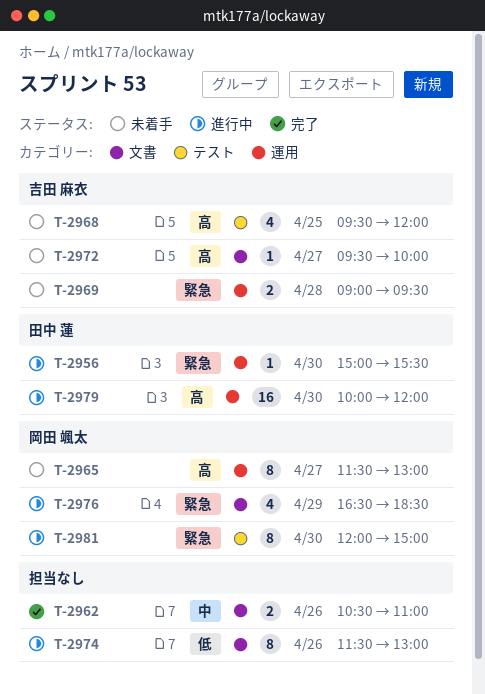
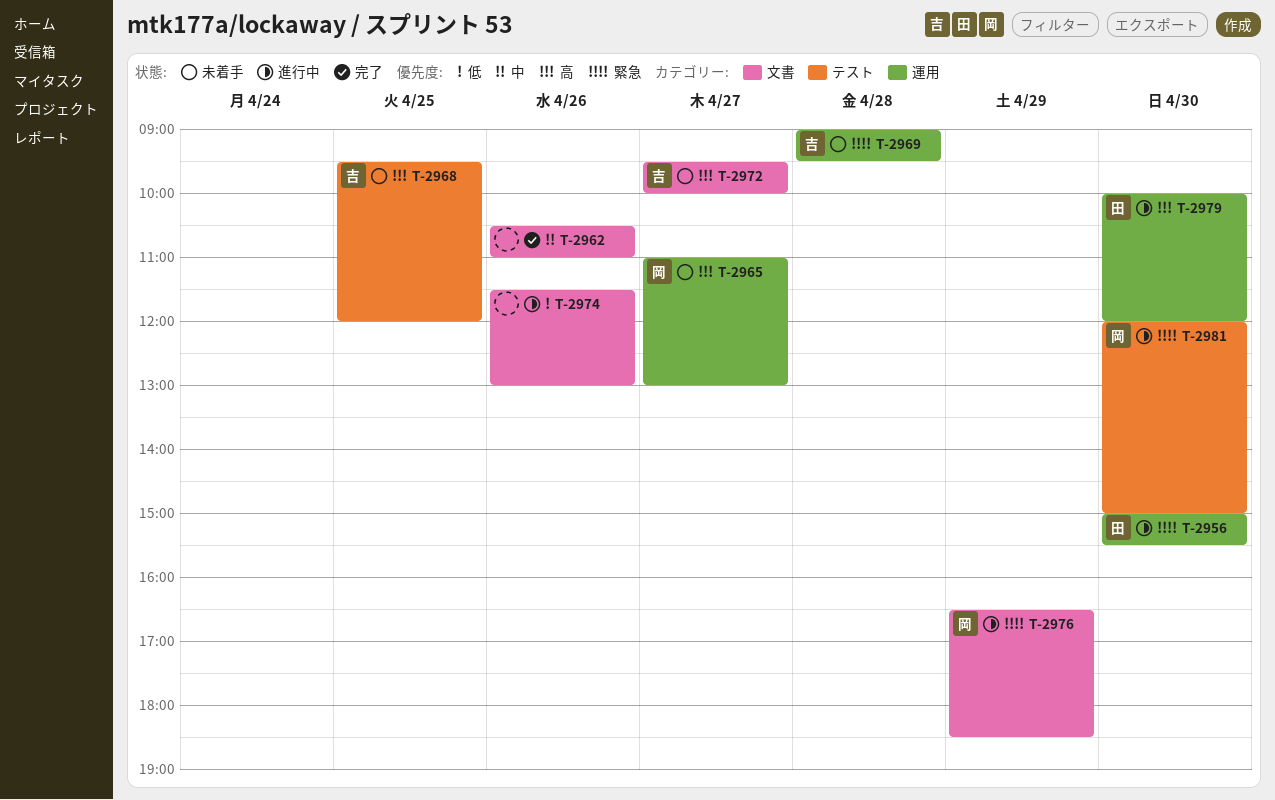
T-2965, begins: 11:30 -> 11:00

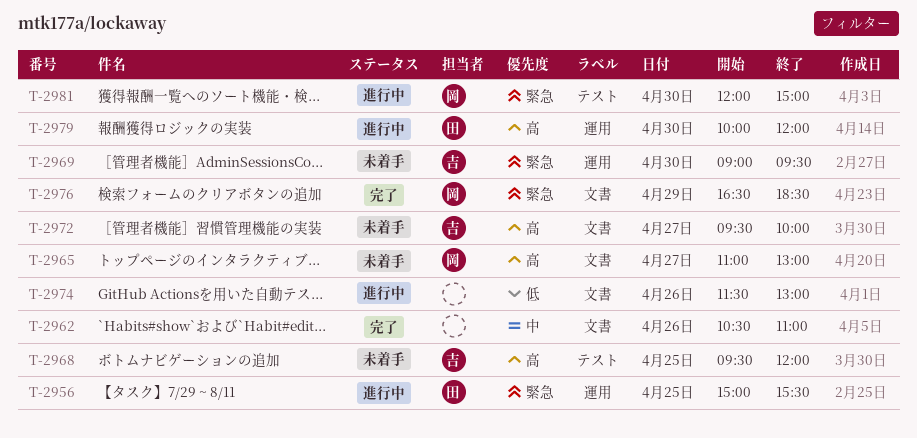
T-2956, day: Apr 30 -> Apr 25
T-2965, label: 運用 -> 文書
T-2969, day: Apr 28 -> Apr 30
T-2976, status: 進行中 -> 完了

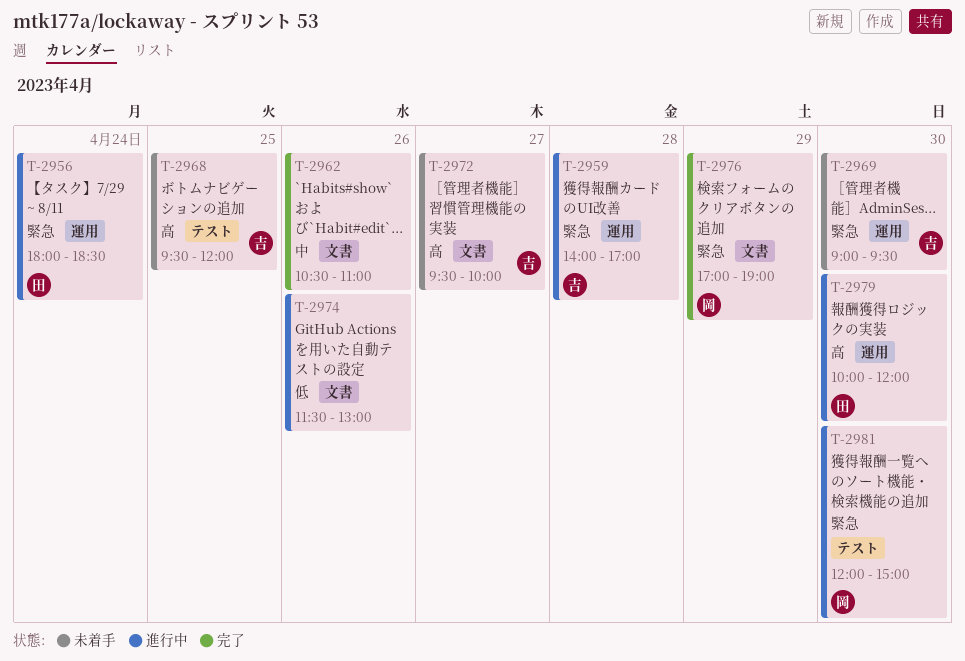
T-2956, day: Apr 25 -> Apr 24
T-2956, begins: 15:00 -> 18:00
T-2956, ends: 15:30 -> 18:30
T-2959: none -> present
T-2965: present -> none
T-2976, begins: 16:30 -> 17:00
T-2976, ends: 18:30 -> 19:00

